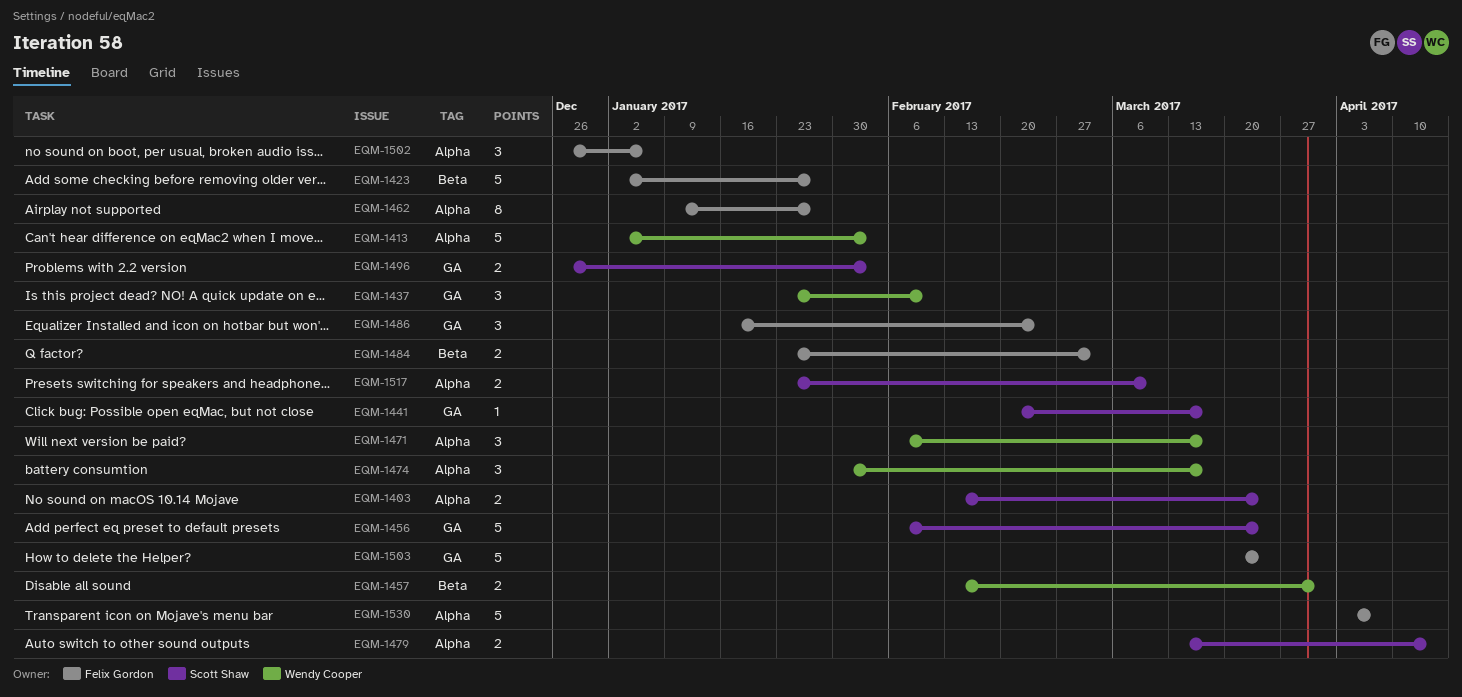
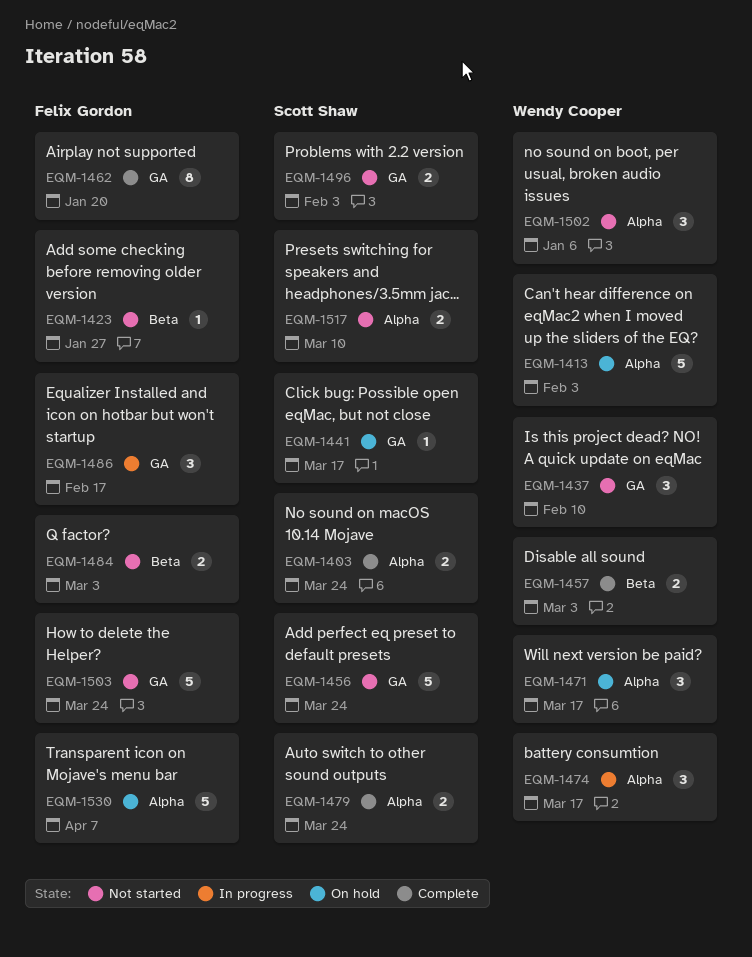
EQM-1423, estimate: 5 -> 1
EQM-1457, due: Mar 31 -> Mar 3
EQM-1462, label: Alpha -> GA
EQM-1462, due: Jan 27 -> Jan 20
EQM-1479, due: Apr 14 -> Mar 24
EQM-1486, due: Feb 24 -> Feb 17
EQM-1502, owner: Felix Gordon -> Wendy Cooper

